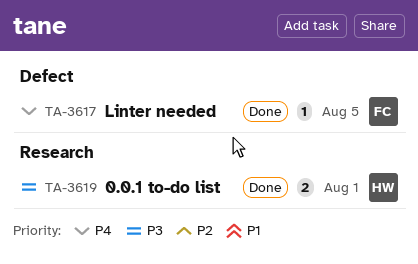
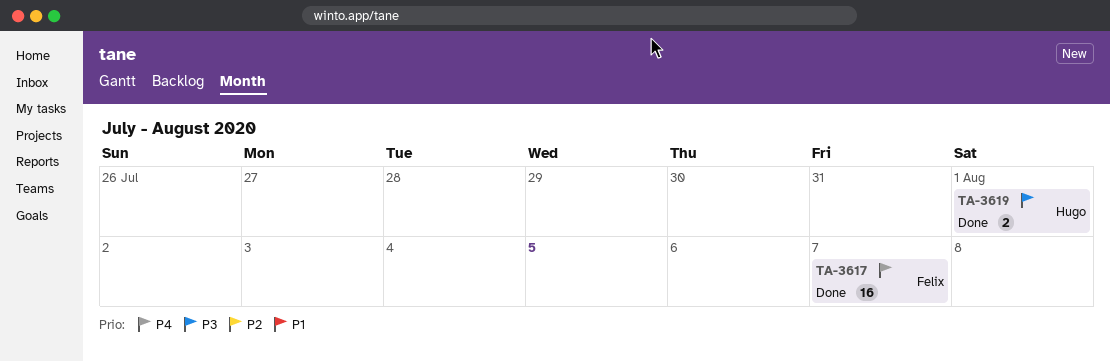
TA-3617, estimate: 1 -> 16
TA-3617, due: Aug 5 -> Aug 7

